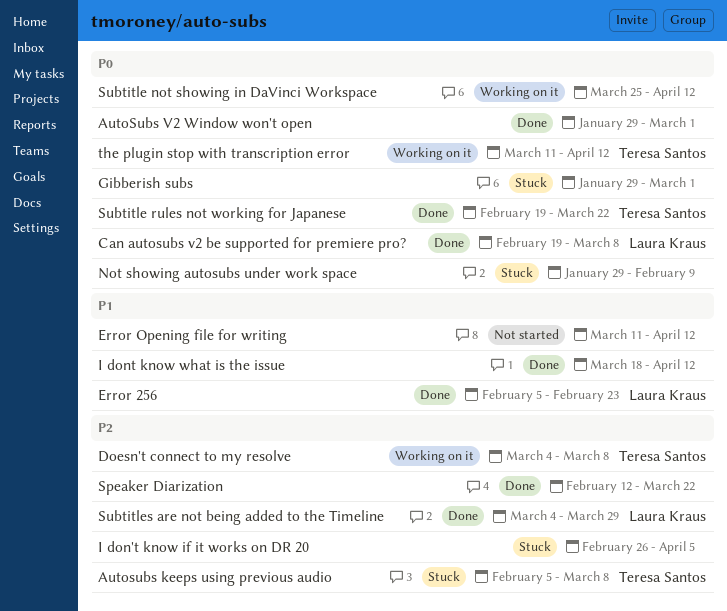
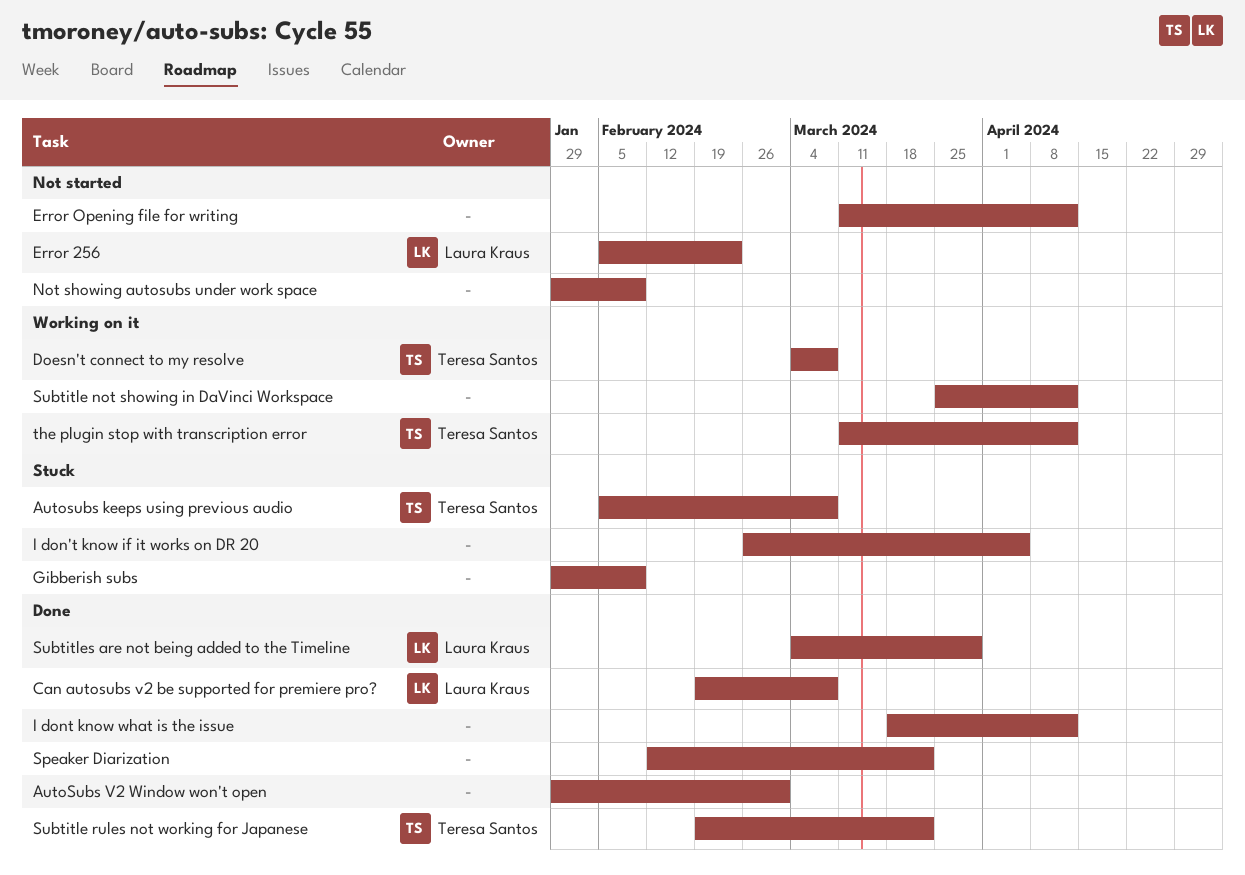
Error 256, status: Done -> Not started
Gibberish subs, due: Mar 1 -> Feb 9
Not showing autosubs under work space, status: Stuck -> Not started

